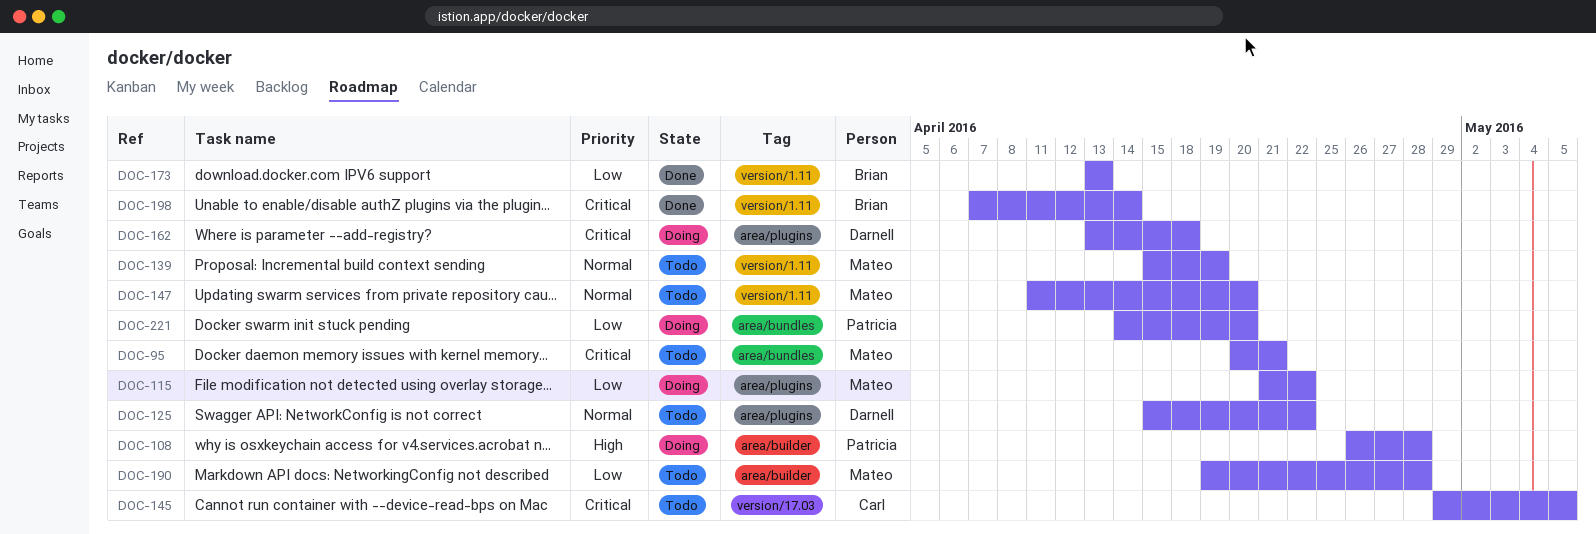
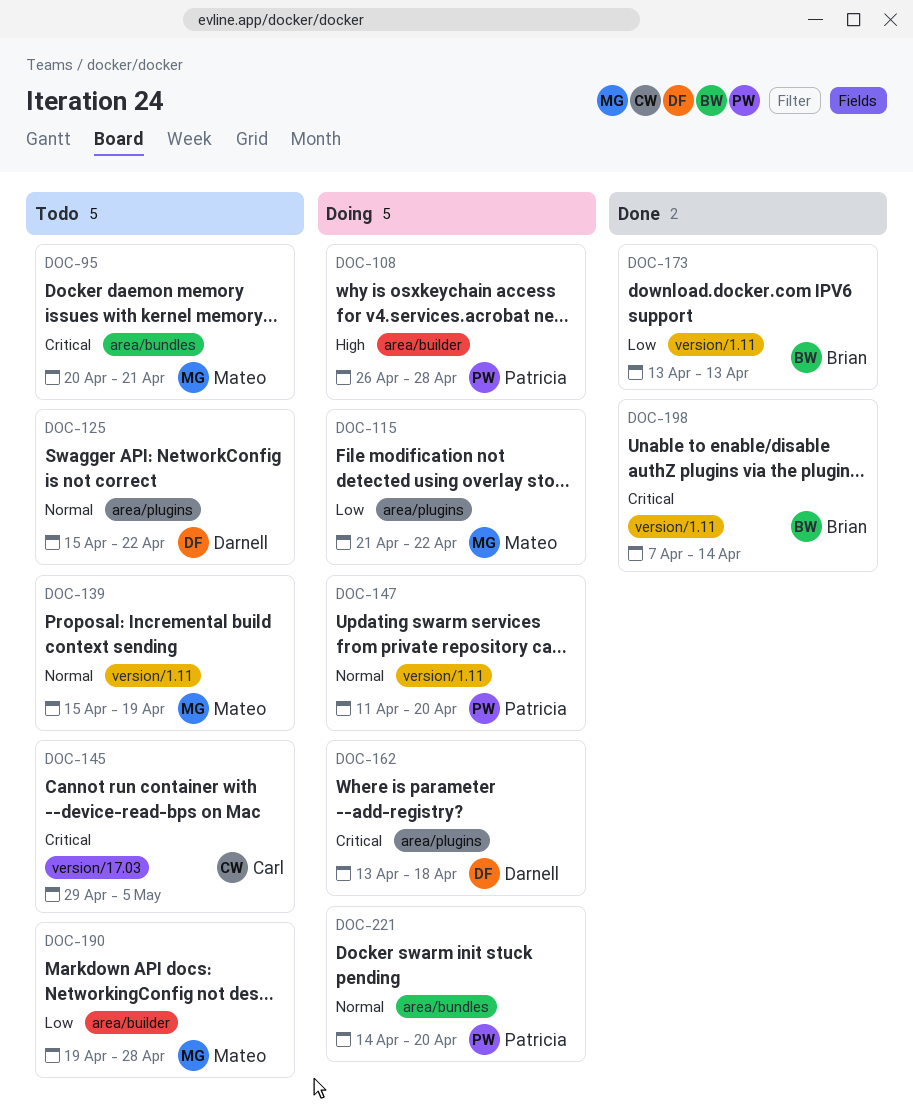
DOC-147, status: Todo -> Doing
DOC-147, owner: Mateo -> Patricia
DOC-221, priority: Low -> Normal

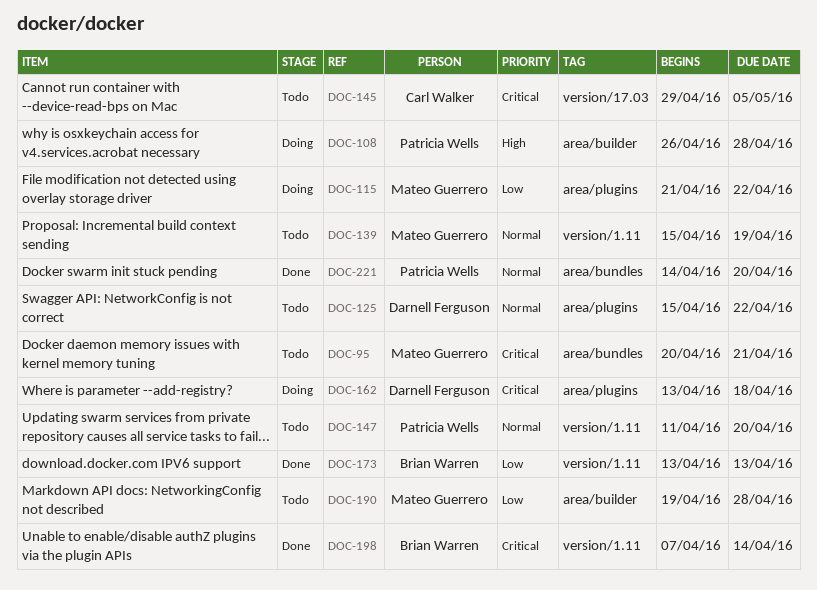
DOC-147, status: Doing -> Todo
DOC-221, status: Doing -> Done

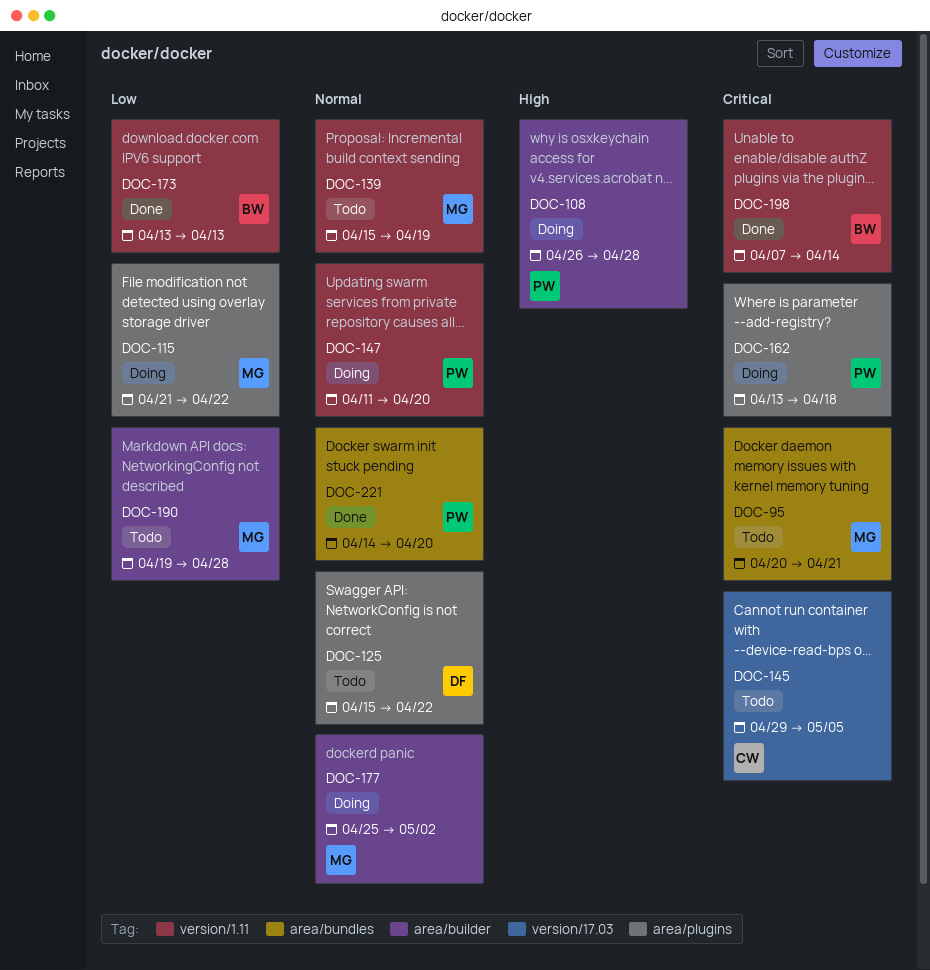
DOC-147, status: Todo -> Doing
DOC-162, owner: Darnell Ferguson -> Patricia Wells
DOC-177: none -> present

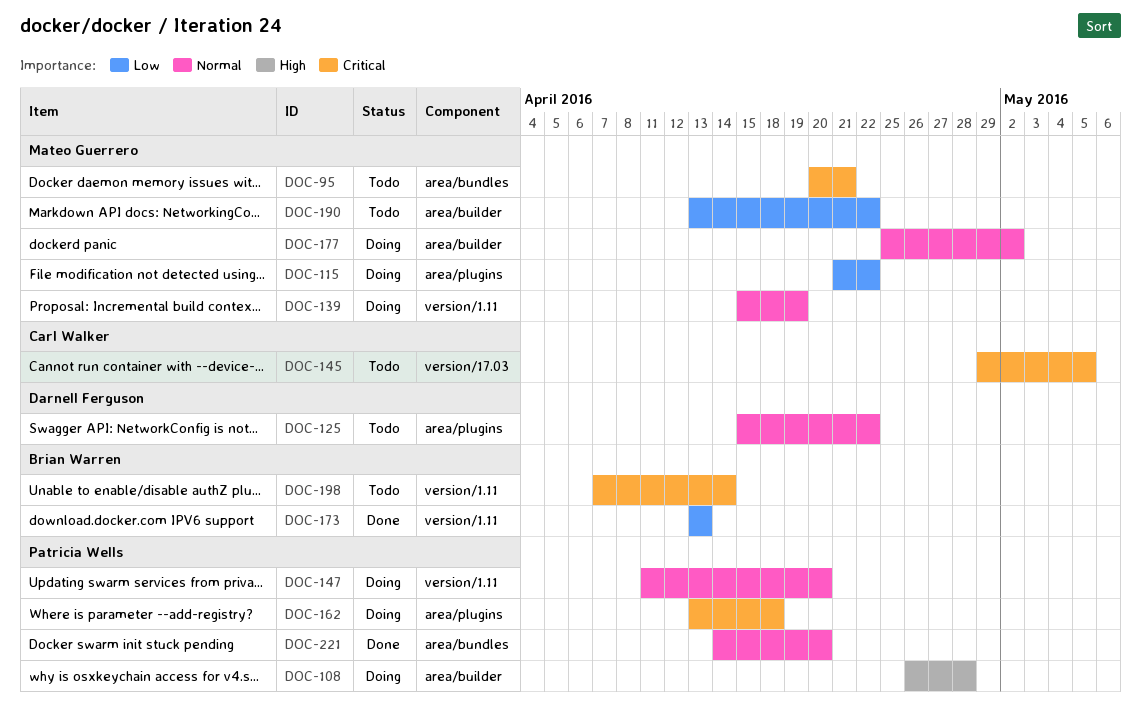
DOC-139, status: Todo -> Doing
DOC-190, start: Apr 19 -> Apr 13
DOC-190, due: Apr 28 -> Apr 22
DOC-198, status: Done -> Todo

